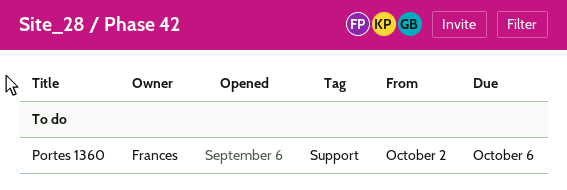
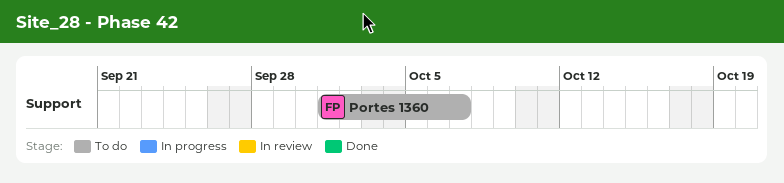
Portes 1360, start: Oct 2 -> Oct 1
Portes 1360, due: Oct 6 -> Oct 7

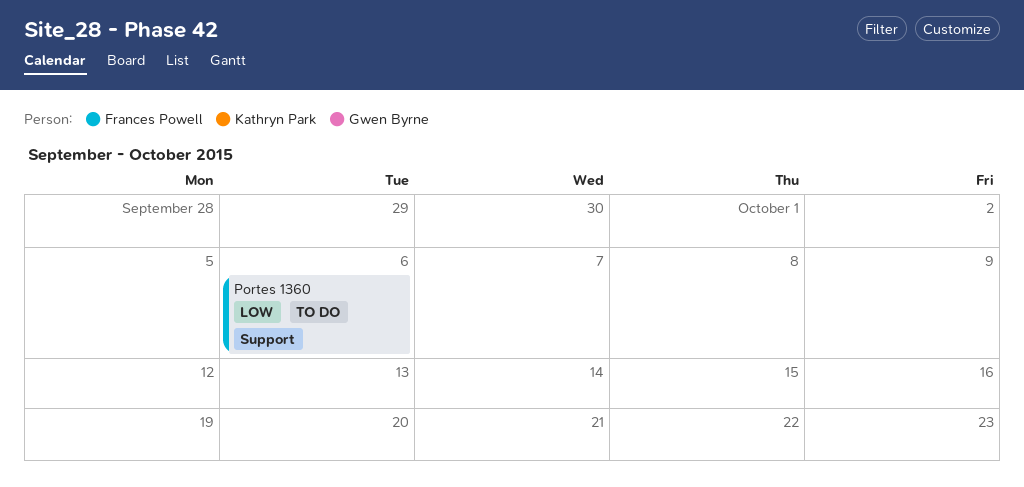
Portes 1360, due: Oct 7 -> Oct 6

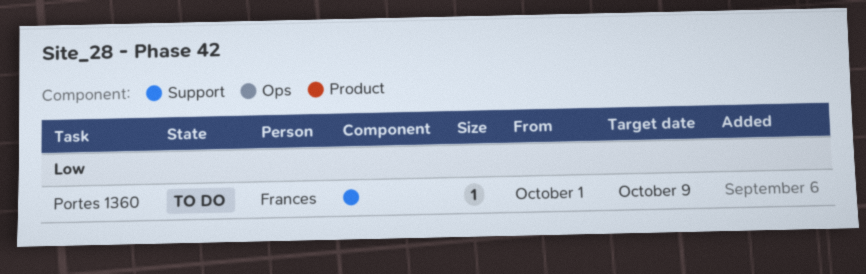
Portes 1360, due: Oct 6 -> Oct 9

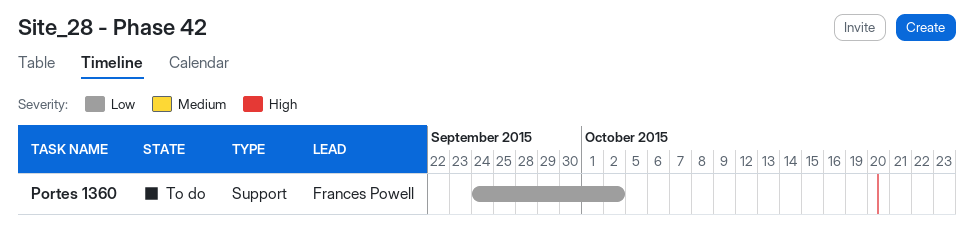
Portes 1360, start: Oct 1 -> Sep 24
Portes 1360, due: Oct 9 -> Oct 2

